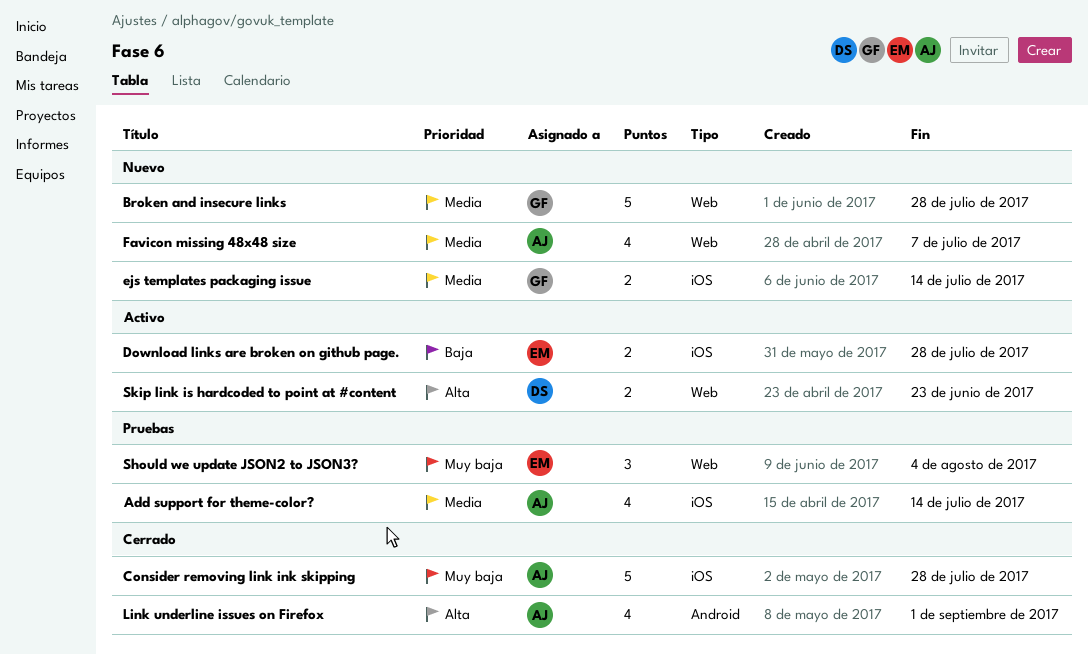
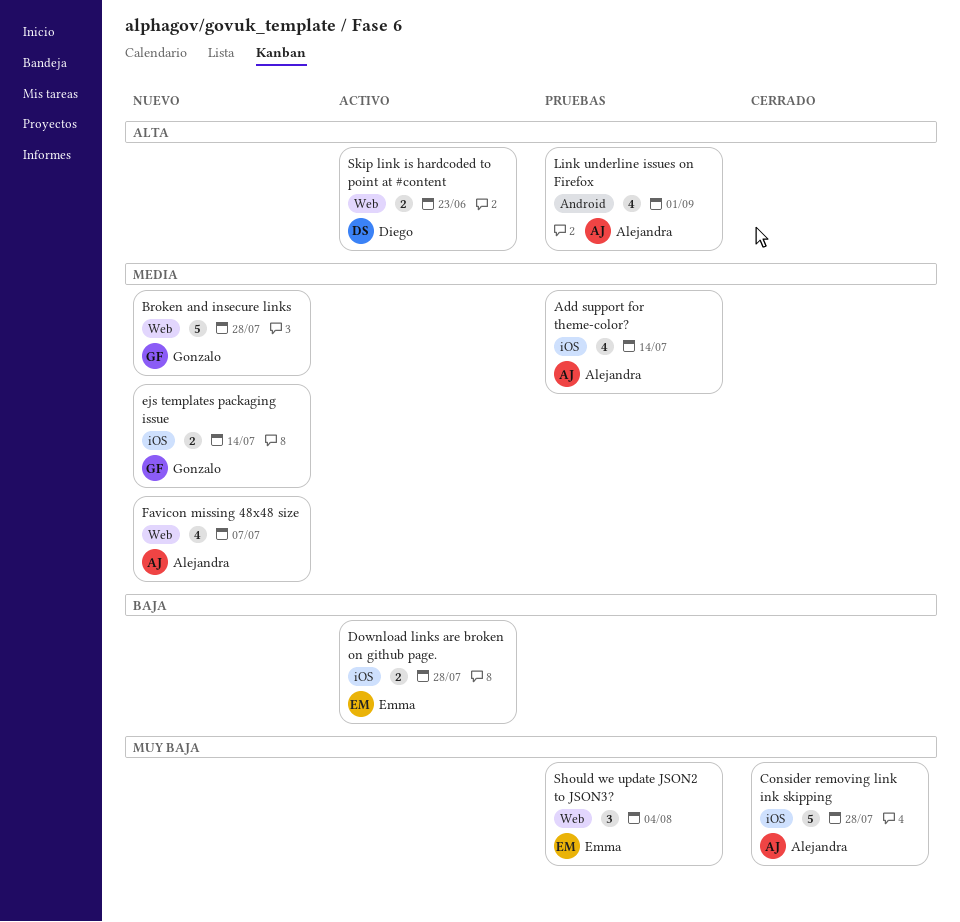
Link underline issues on Firefox, status: Cerrado -> Pruebas

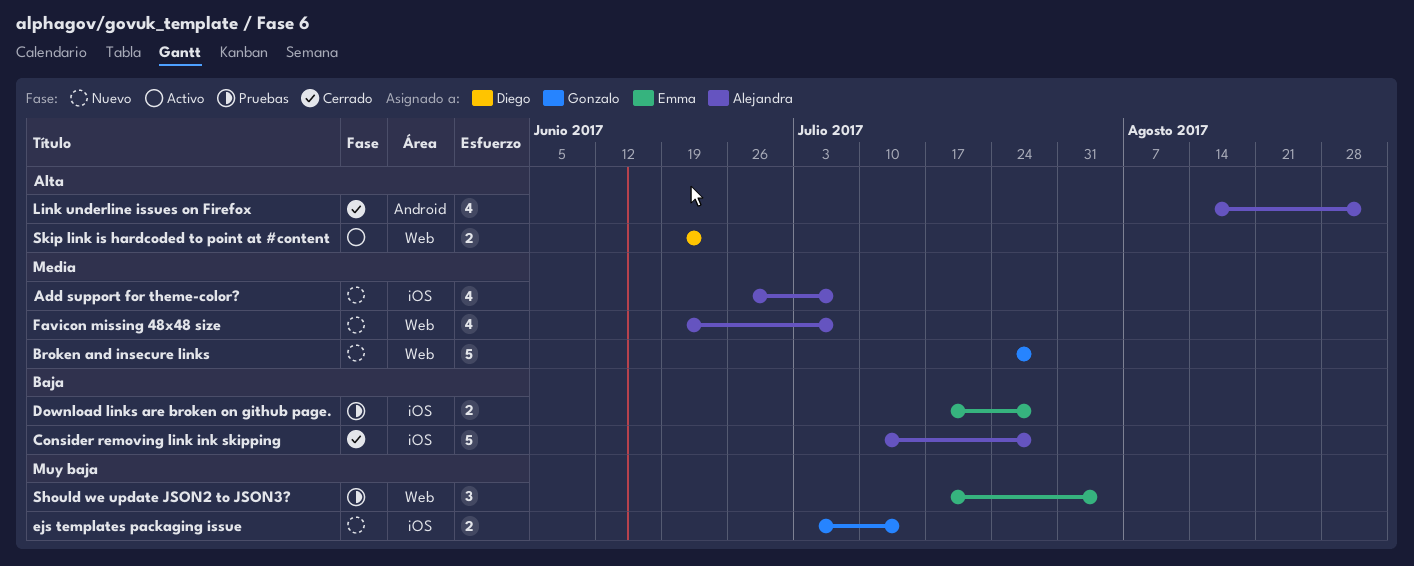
Add support for theme-color?, status: Pruebas -> Nuevo
Add support for theme-color?, due: Jul 14 -> Jul 7
Consider removing link ink skipping, priority: Muy baja -> Baja
Download links are broken on github page., status: Activo -> Pruebas
ejs templates packaging issue, priority: Media -> Muy baja
Link underline issues on Firefox, status: Pruebas -> Cerrado

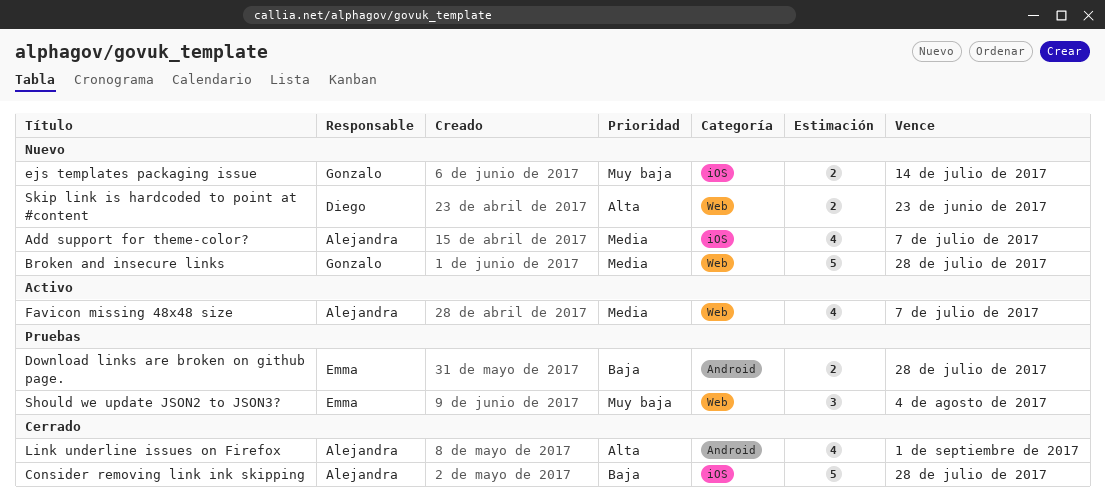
Download links are broken on github page., label: iOS -> Android
Favicon missing 48x48 size, status: Nuevo -> Activo
Skip link is hardcoded to point at #content, status: Activo -> Nuevo

